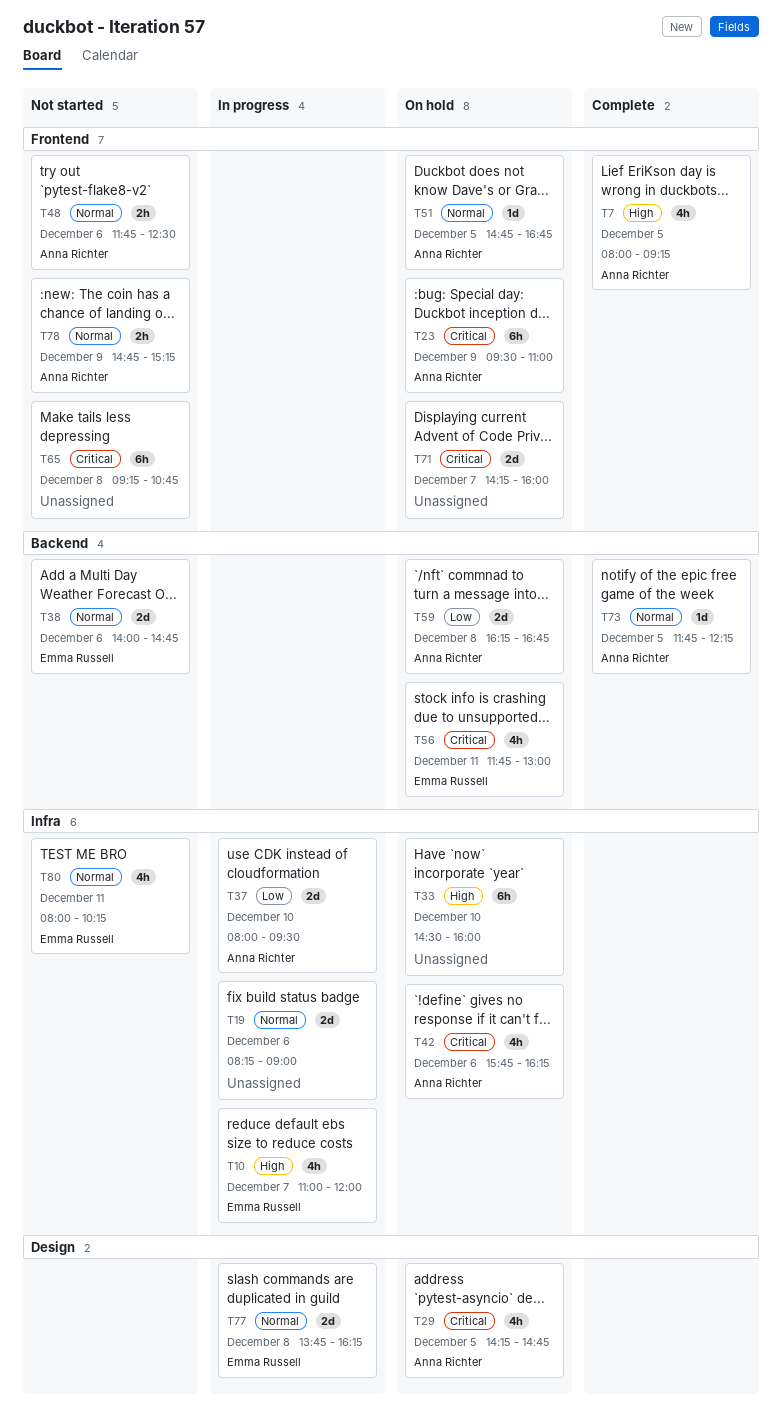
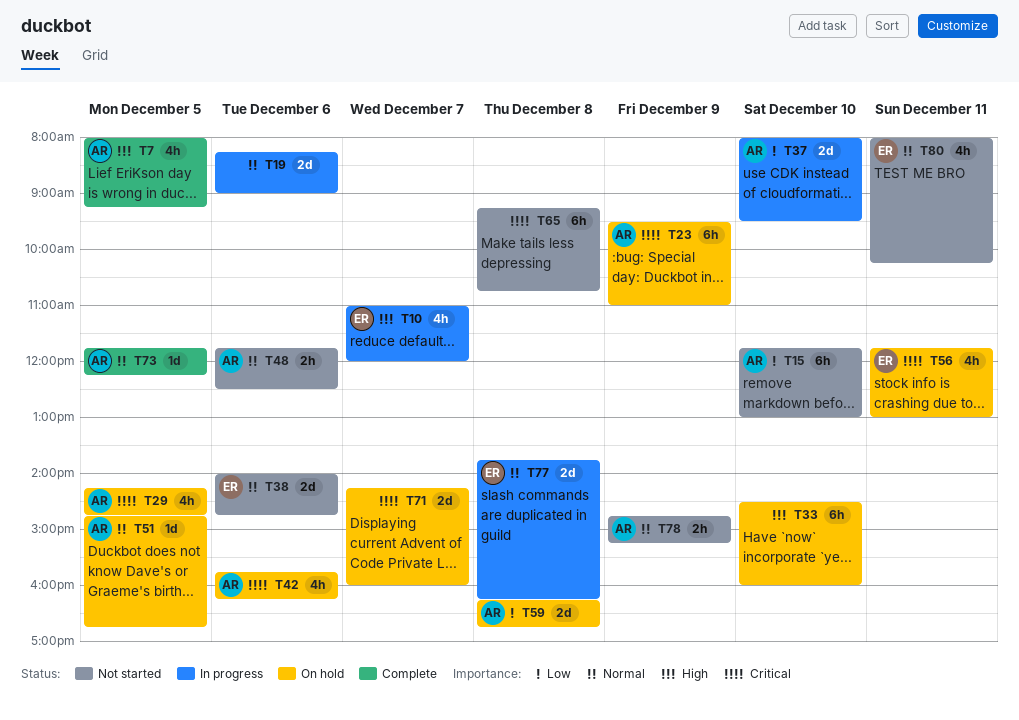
T15: none -> present

